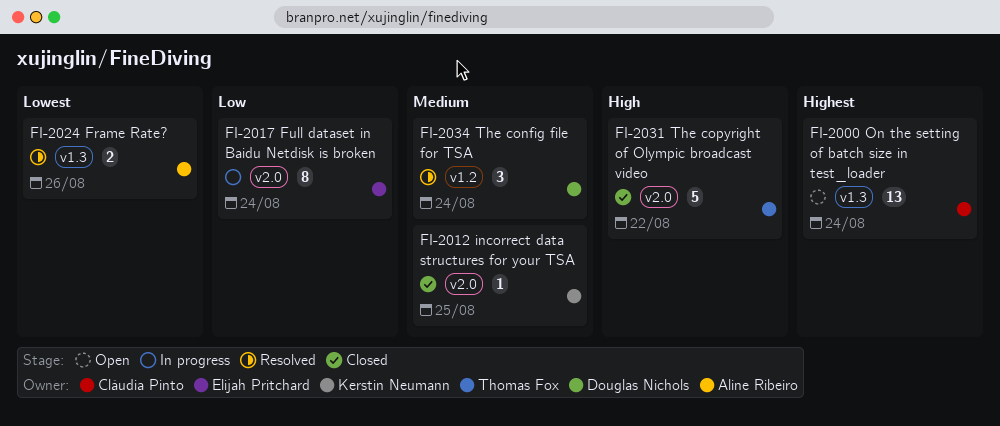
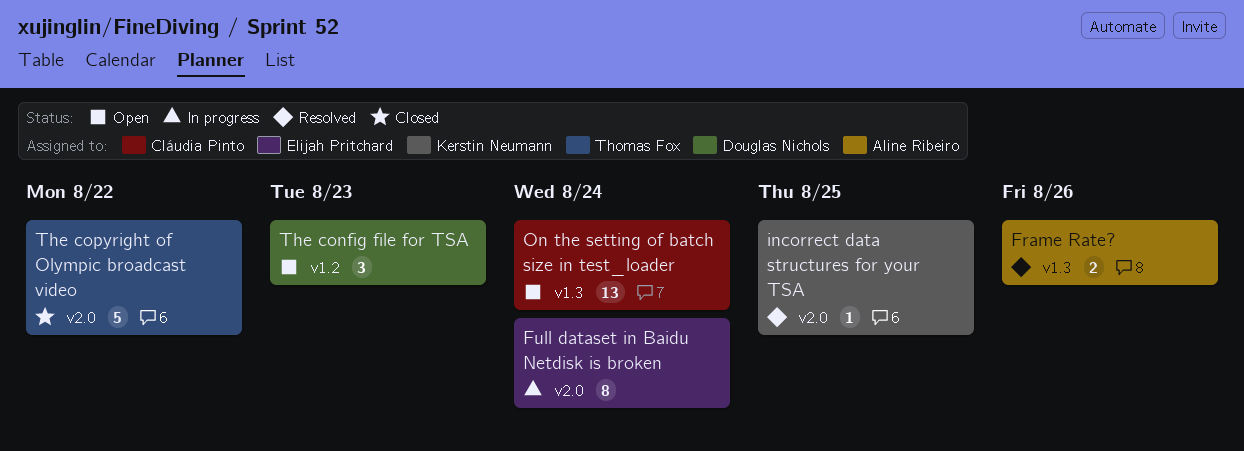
incorrect data structures for your TSA, status: Closed -> Resolved
The config file for TSA, status: Resolved -> Open
The config file for TSA, due: Aug 24 -> Aug 23

